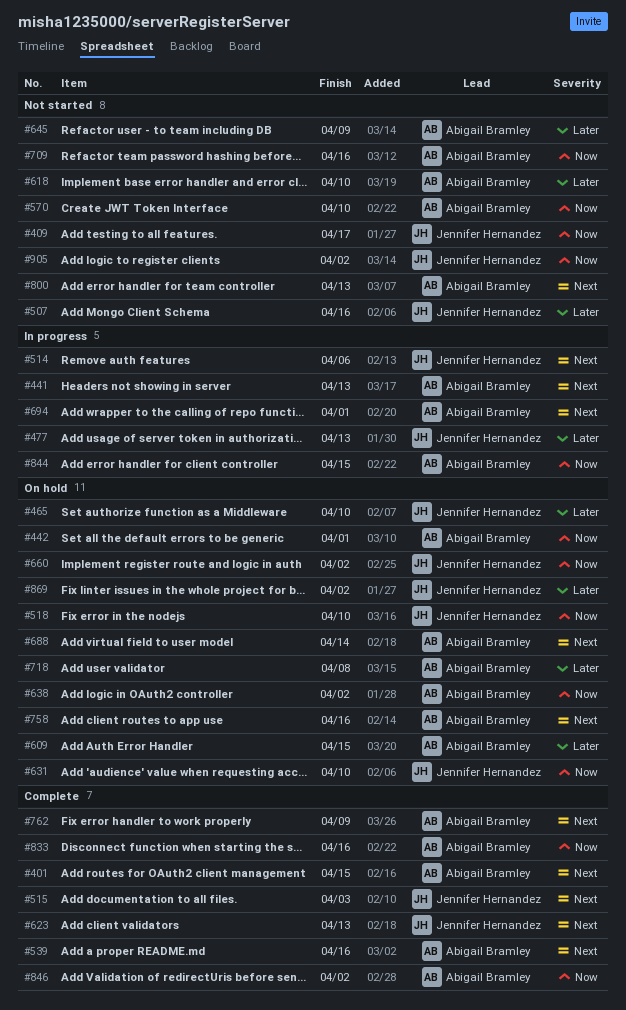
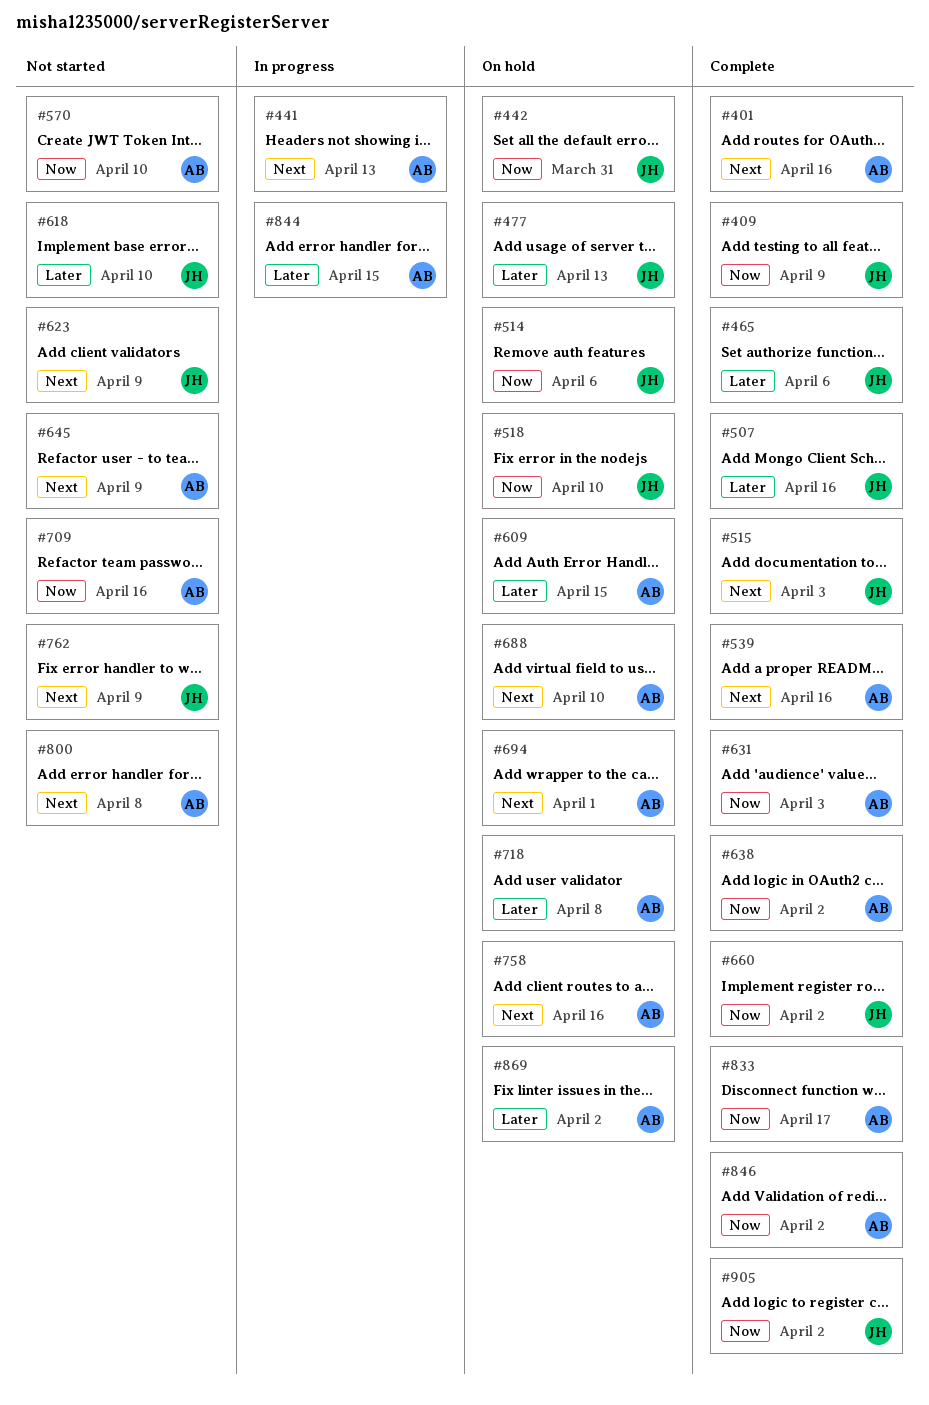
#401, due: Apr 15 -> Apr 16
#409, status: Not started -> Complete
#409, due: Apr 17 -> Apr 9
#442, owner: Abigail Bramley -> Jennifer Hernandez
#442, due: Apr 1 -> Mar 31
#465, status: On hold -> Complete
#465, due: Apr 10 -> Apr 6
#477, status: In progress -> On hold
#507, status: Not started -> Complete
#514, status: In progress -> On hold
#514, priority: Next -> Now
#618, owner: Abigail Bramley -> Jennifer Hernandez
#623, status: Complete -> Not started
#623, due: Apr 13 -> Apr 9
#631, status: On hold -> Complete
#631, owner: Jennifer Hernandez -> Abigail Bramley
#631, due: Apr 10 -> Apr 3
#638, status: On hold -> Complete
#645, priority: Later -> Next
#660, status: On hold -> Complete
#688, due: Apr 14 -> Apr 10
#694, status: In progress -> On hold
#762, status: Complete -> Not started
#762, owner: Abigail Bramley -> Jennifer Hernandez
#800, due: Apr 13 -> Apr 8
#833, due: Apr 16 -> Apr 17
#844, priority: Now -> Later
#869, owner: Jennifer Hernandez -> Abigail Bramley
#905, status: Not started -> Complete

